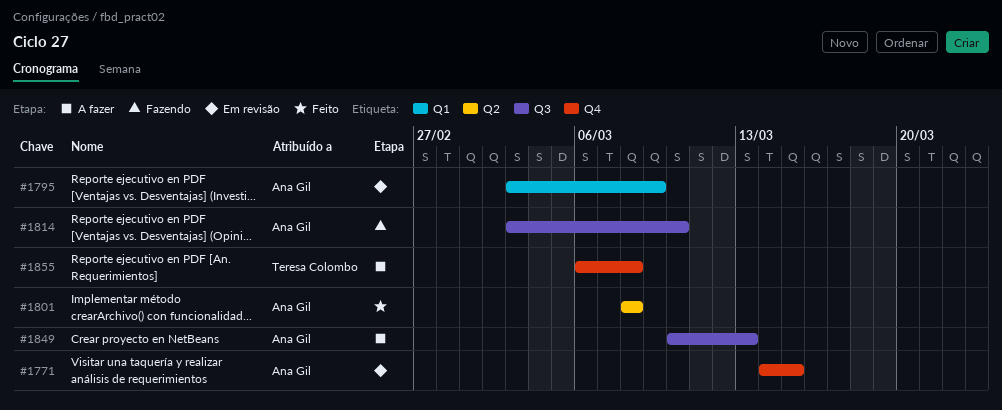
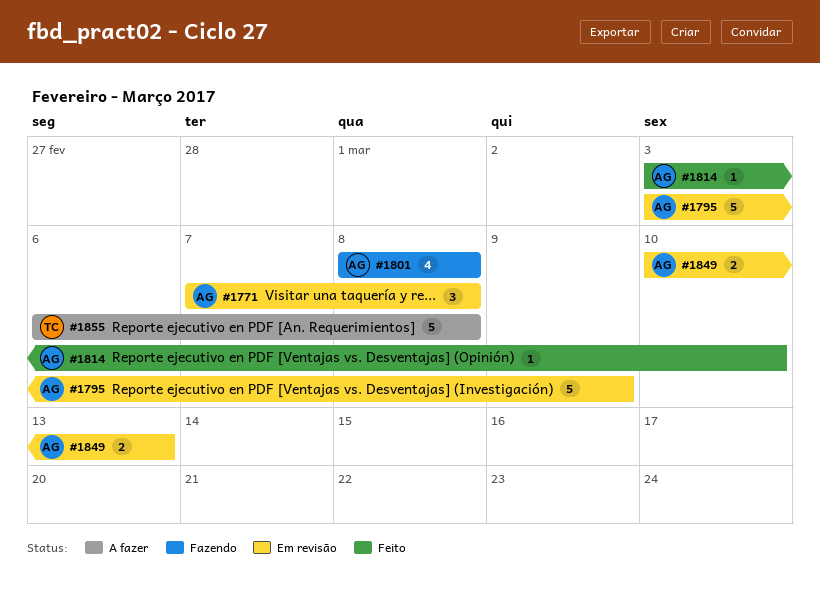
#1771, start: Mar 14 -> Mar 7
#1771, due: Mar 15 -> Mar 8
#1801, status: Feito -> Fazendo
#1814, status: Fazendo -> Feito
#1849, status: A fazer -> Em revisão

